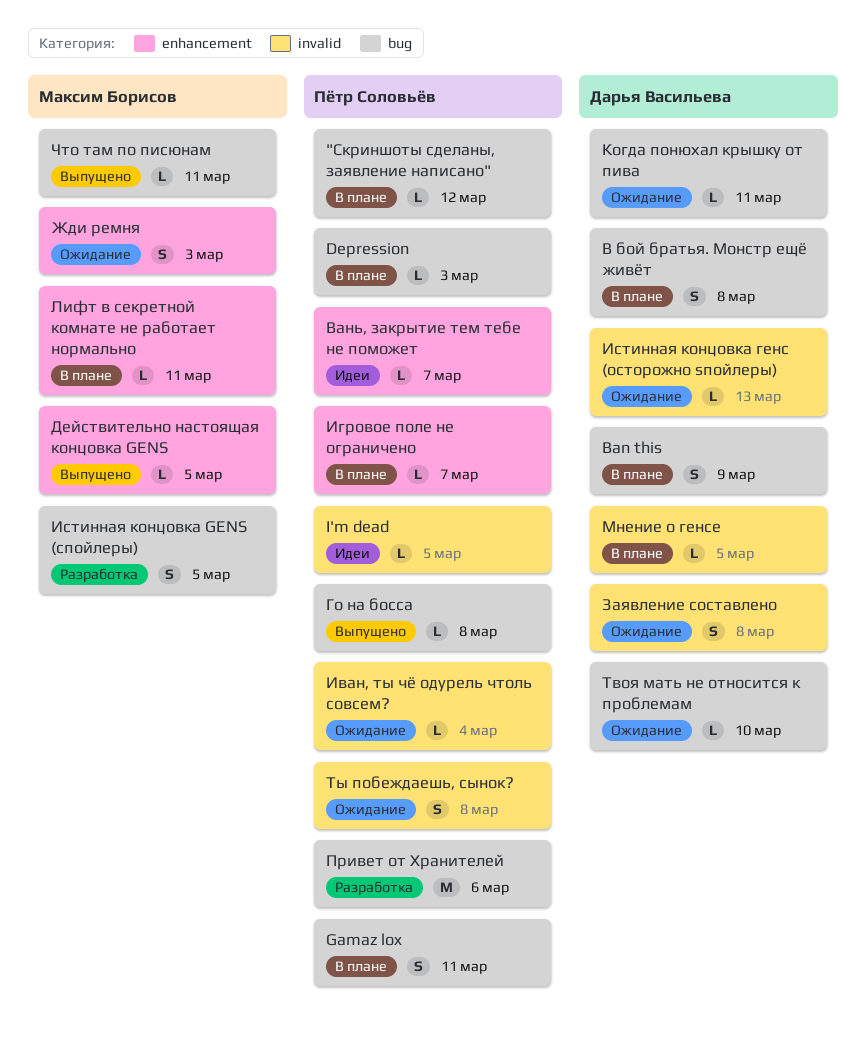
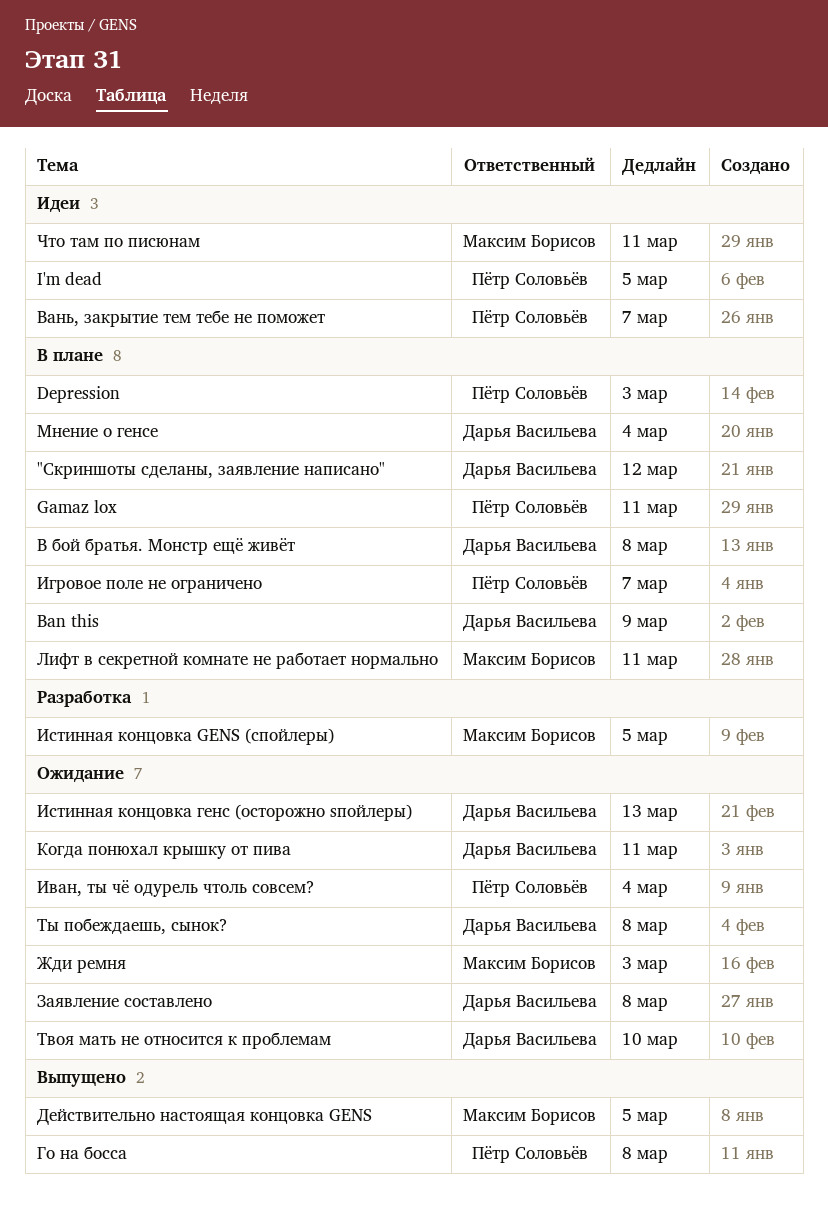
"Скриншоты сделаны, заявление написано", owner: Пётр Соловьёв -> Дарья Васильева
Мнение о генсе, due: Mar 5 -> Mar 4
Привет от Хранителей: present -> none
Ты побеждаешь, сынок?, owner: Пётр Соловьёв -> Дарья Васильева
Что там по писюнам, status: Выпущено -> Идеи

